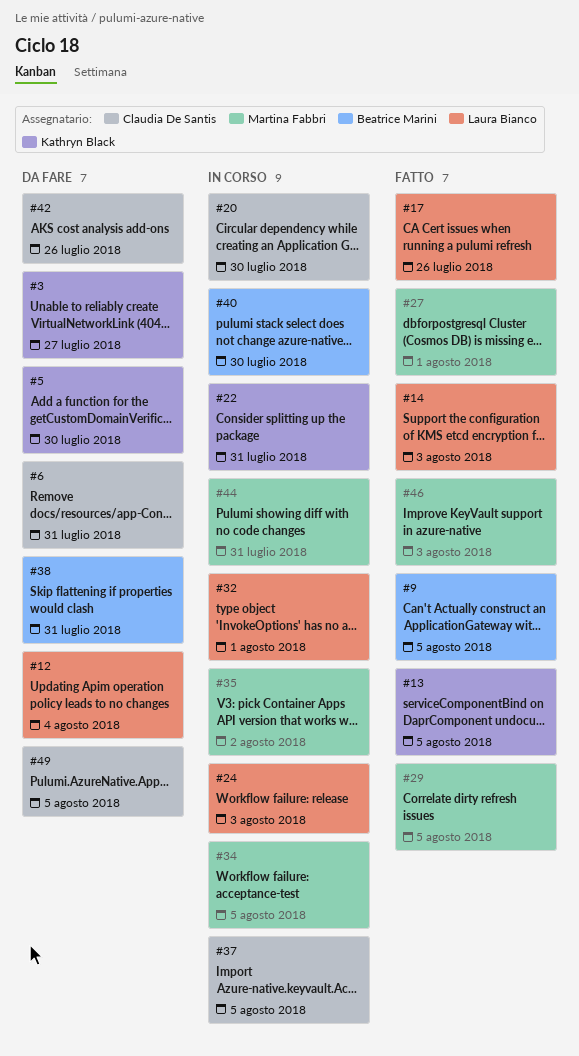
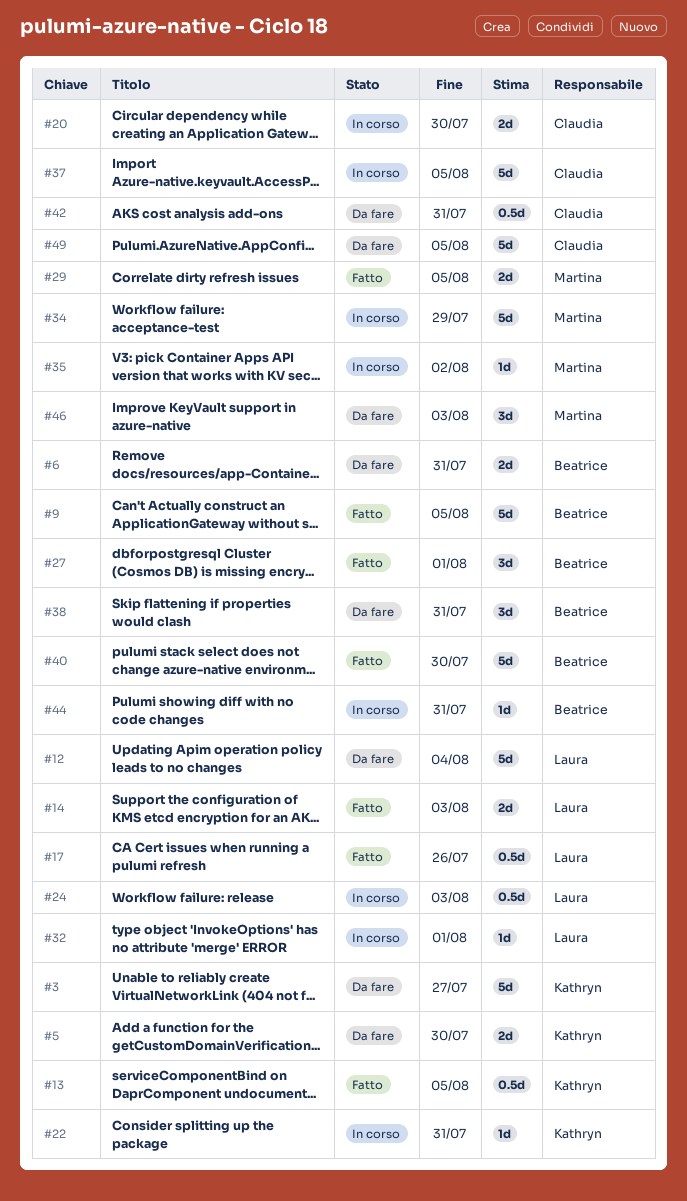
#6, owner: Claudia De Santis -> Beatrice Marini
#27, owner: Martina Fabbri -> Beatrice Marini
#34, due: Aug 5 -> Jul 29
#40, status: In corso -> Fatto
#42, due: Jul 26 -> Jul 31
#44, owner: Martina Fabbri -> Beatrice Marini
#46, status: Fatto -> Da fare

